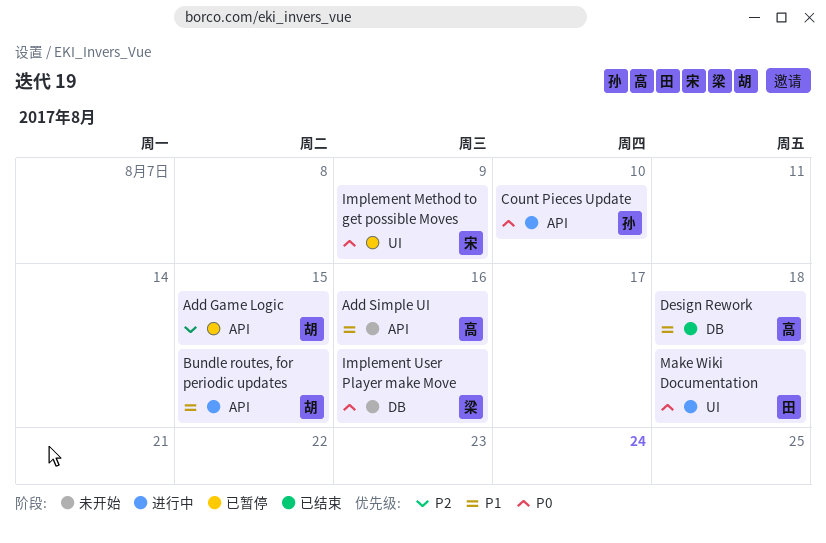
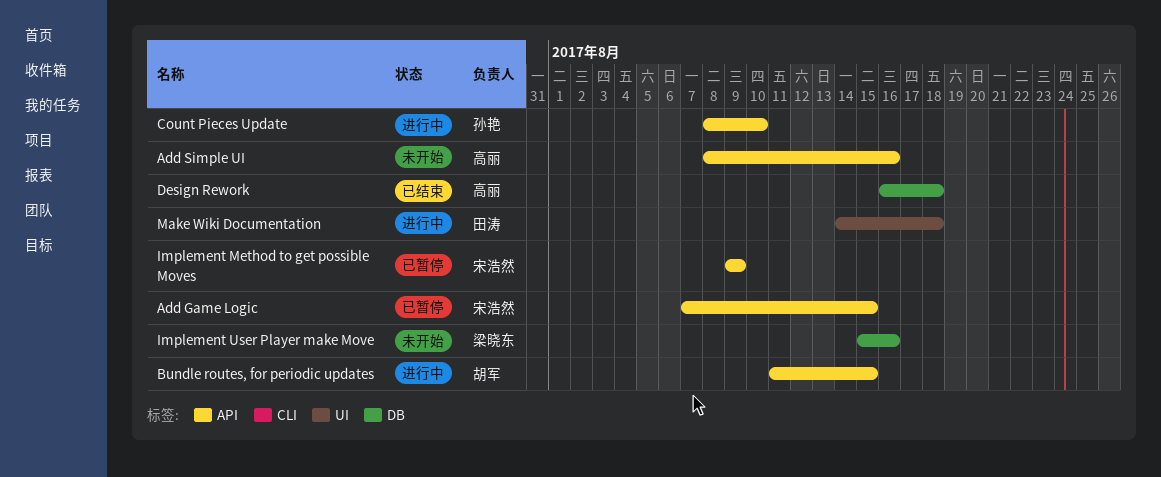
Add Game Logic, owner: 胡军 -> 宋浩然
Implement Method to get possible Moves, label: UI -> API

